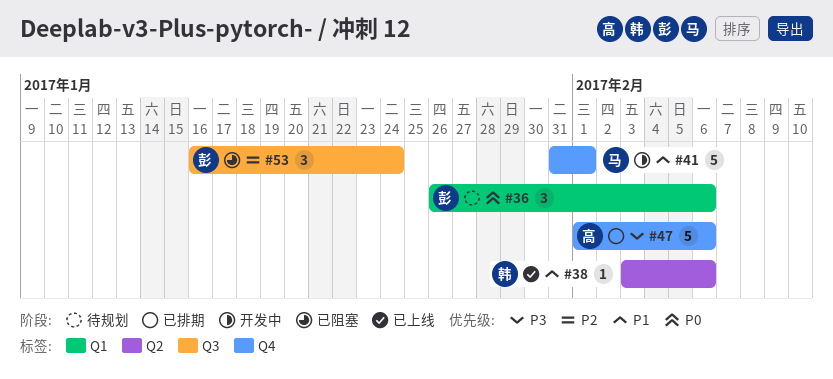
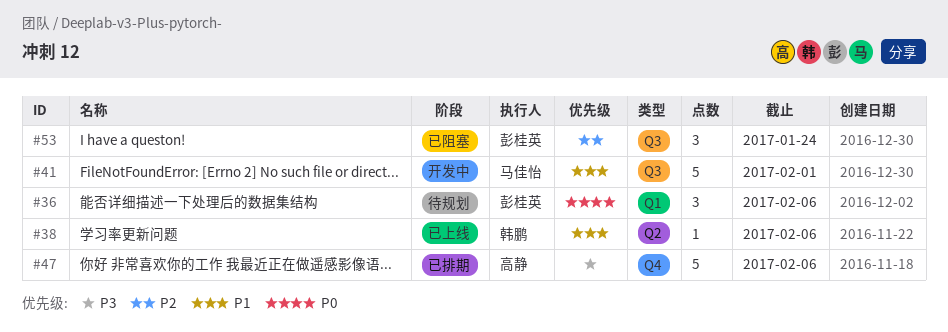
#41, label: Q4 -> Q3

